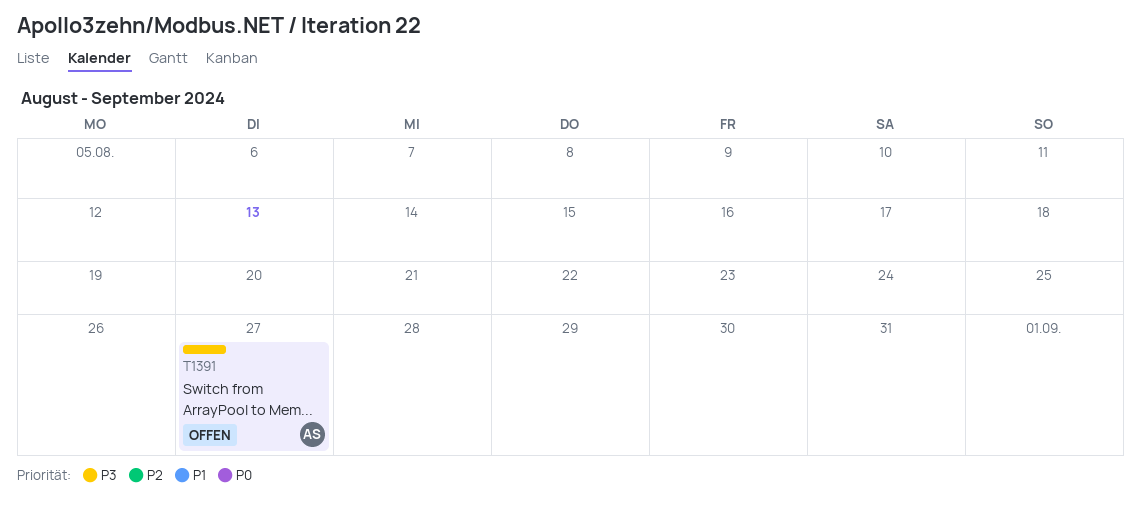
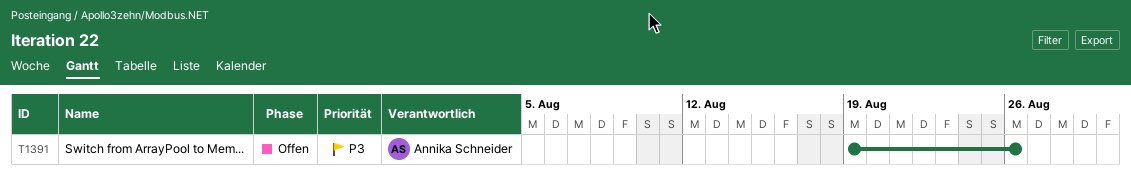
T1391, due: Aug 27 -> Aug 26

